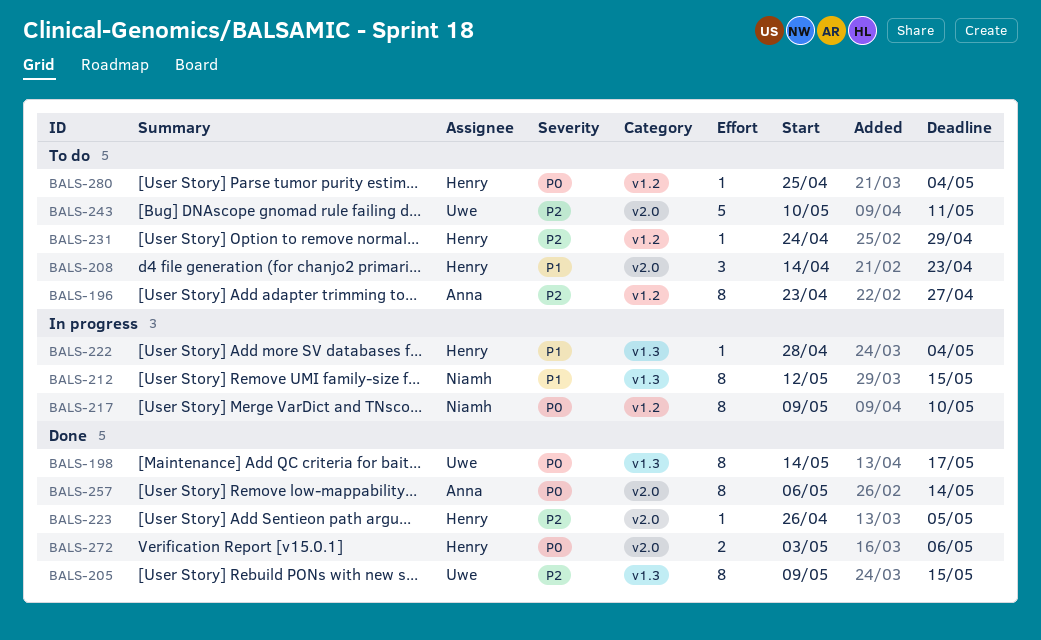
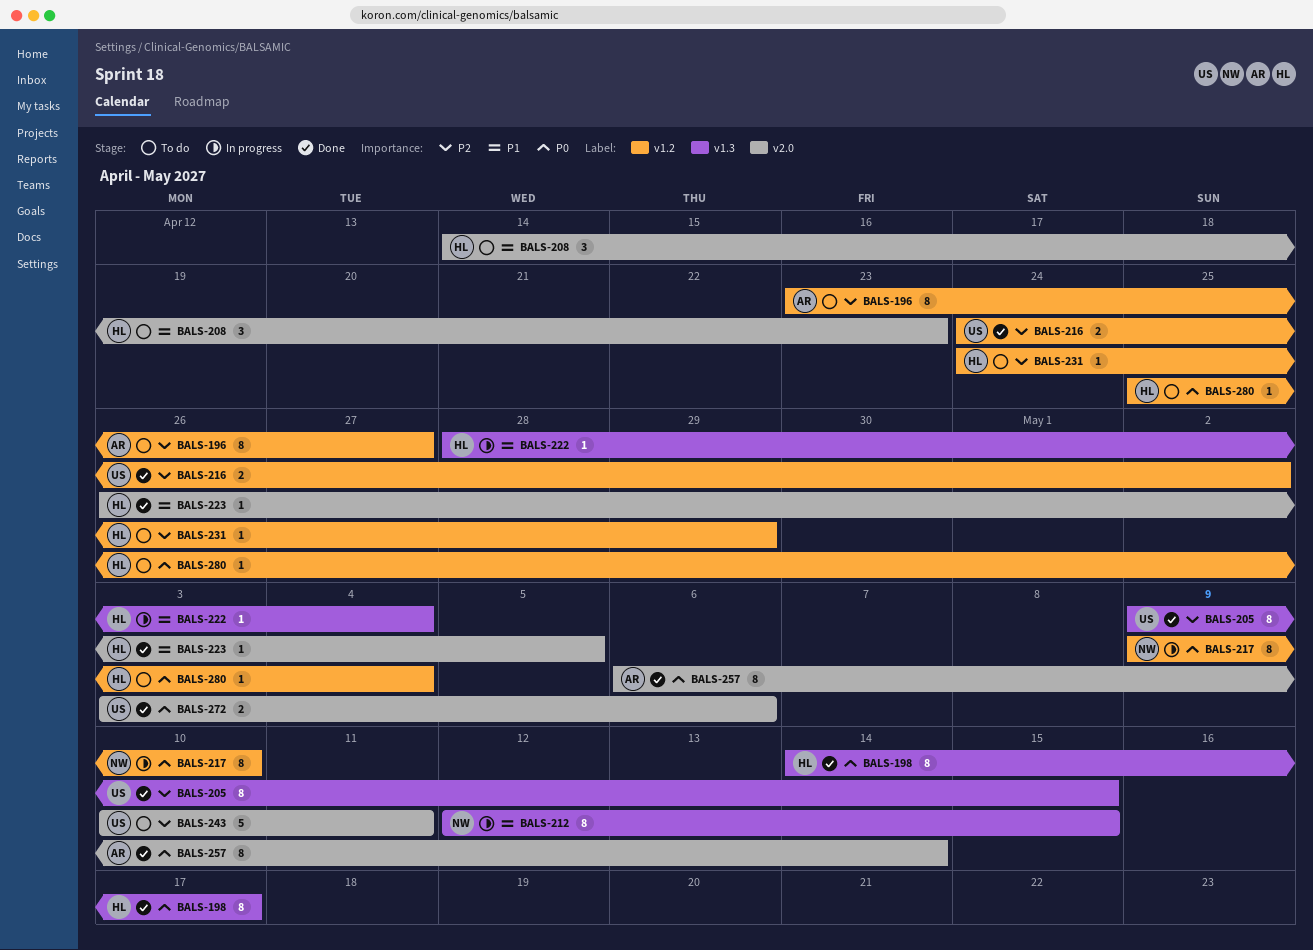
BALS-198, owner: Uwe -> Henry
BALS-216: none -> present
BALS-223, priority: P2 -> P1
BALS-272, owner: Henry -> Uwe

